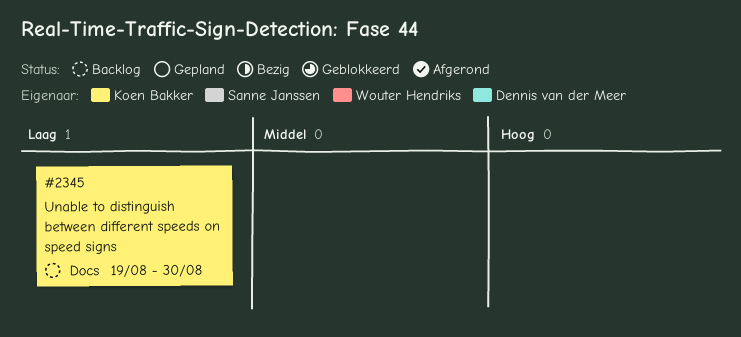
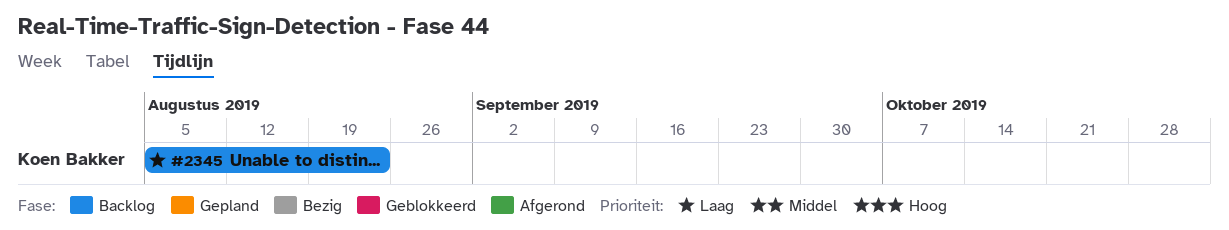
#2345, start: Aug 19 -> Aug 5
#2345, due: Aug 30 -> Aug 23

